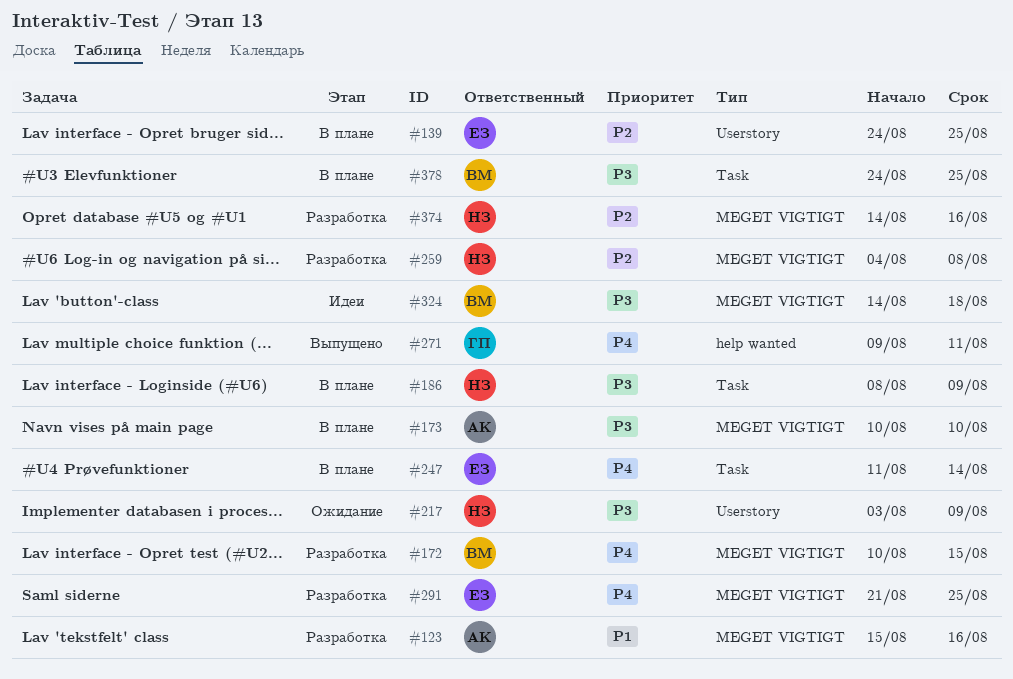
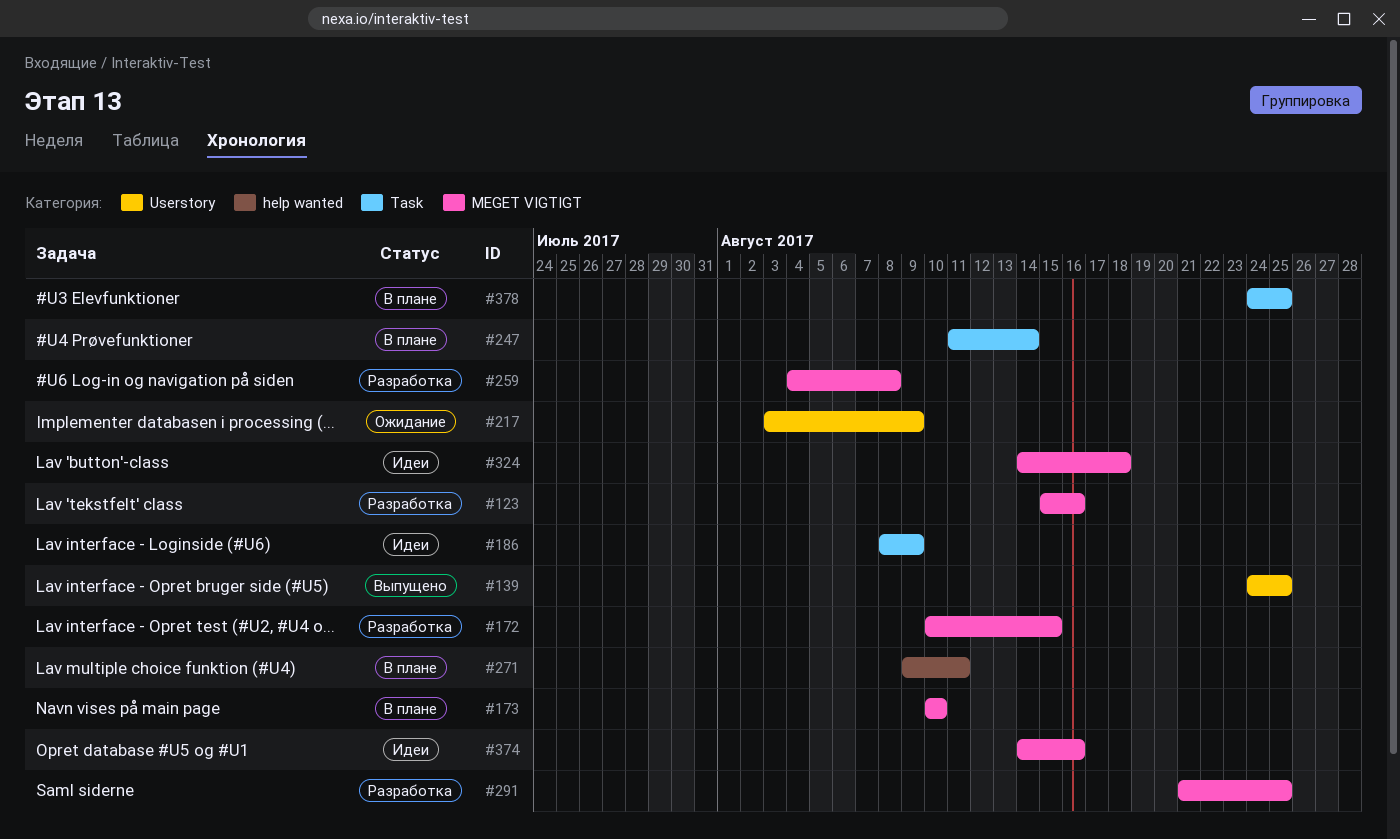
#139, status: В плане -> Выпущено
#186, status: В плане -> Идеи
#271, status: Выпущено -> В плане
#374, status: Разработка -> Идеи

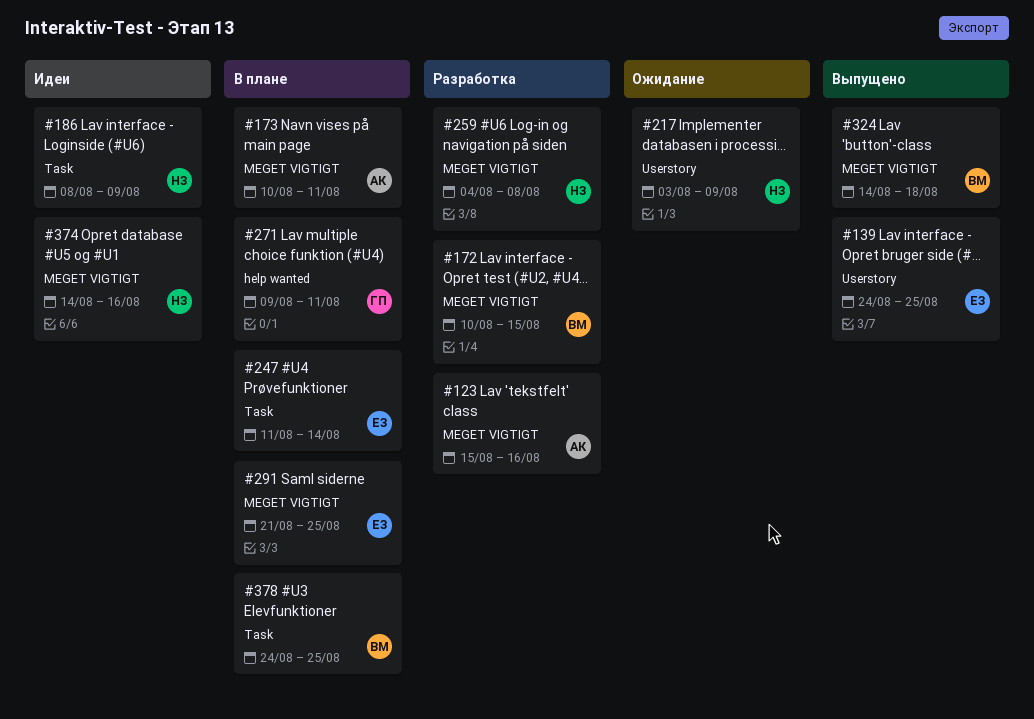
#173, due: Aug 10 -> Aug 11
#291, status: Разработка -> В плане
#324, status: Идеи -> Выпущено

